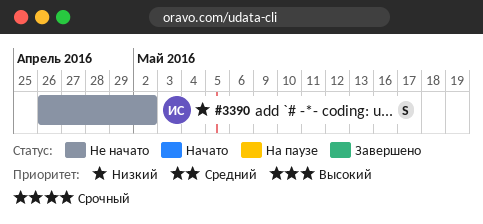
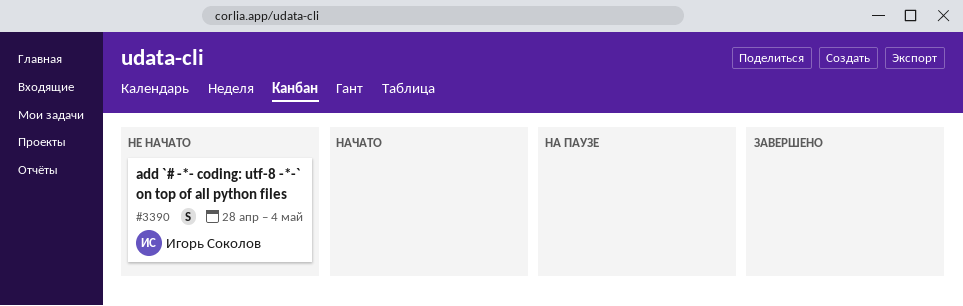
#3390, start: Apr 26 -> Apr 28
#3390, due: May 2 -> May 4

